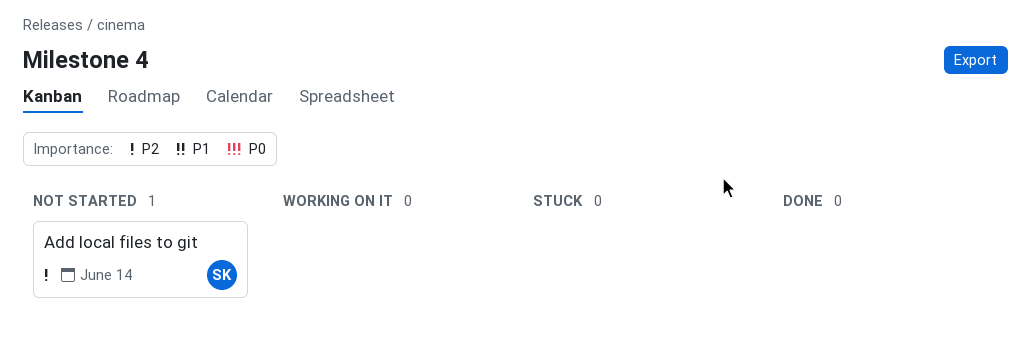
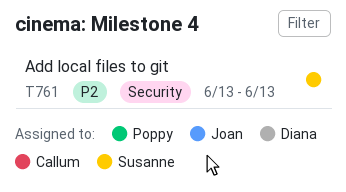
Add local files to git, due: Jun 14 -> Jun 13

